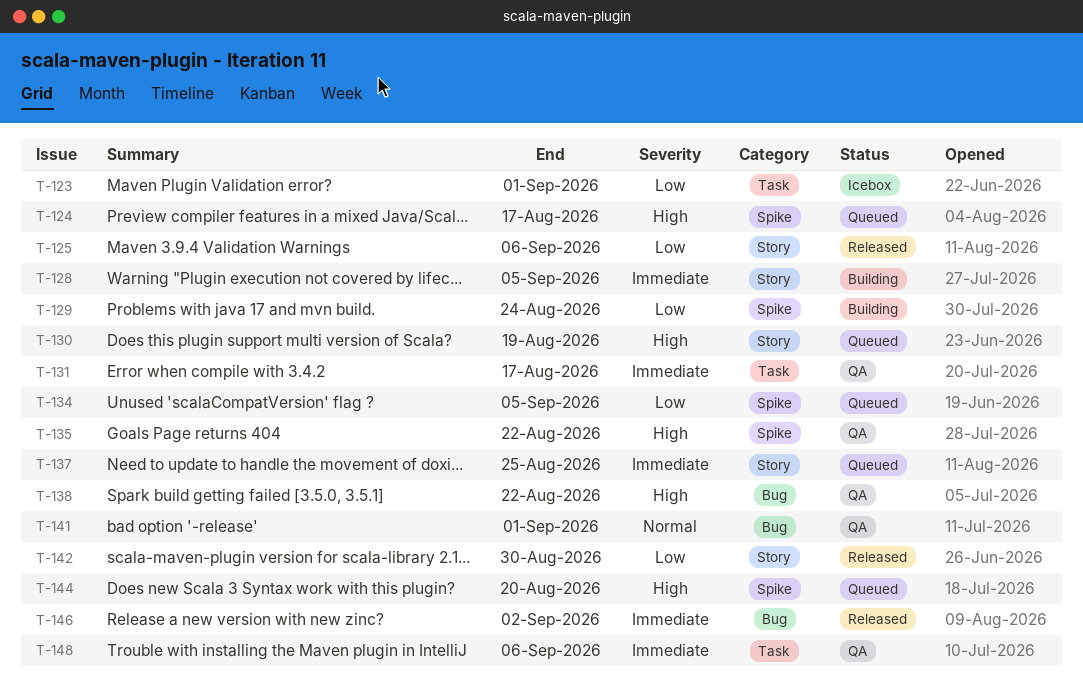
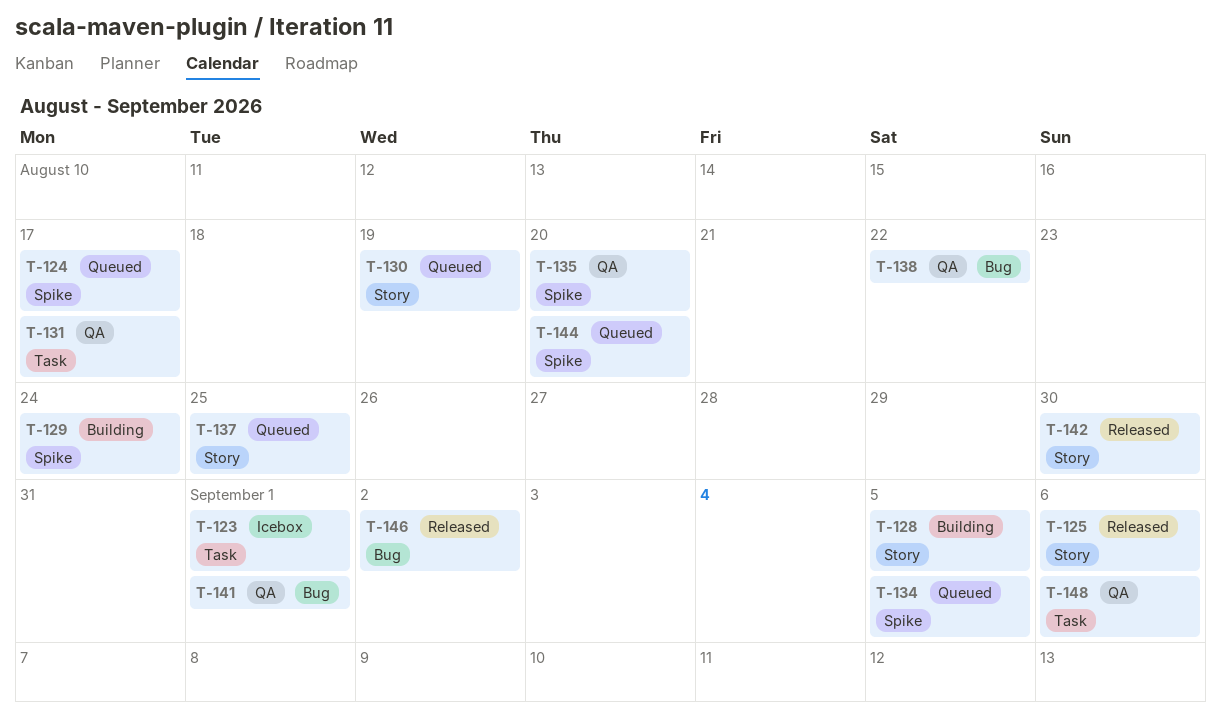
T-135, due: Aug 22 -> Aug 20

